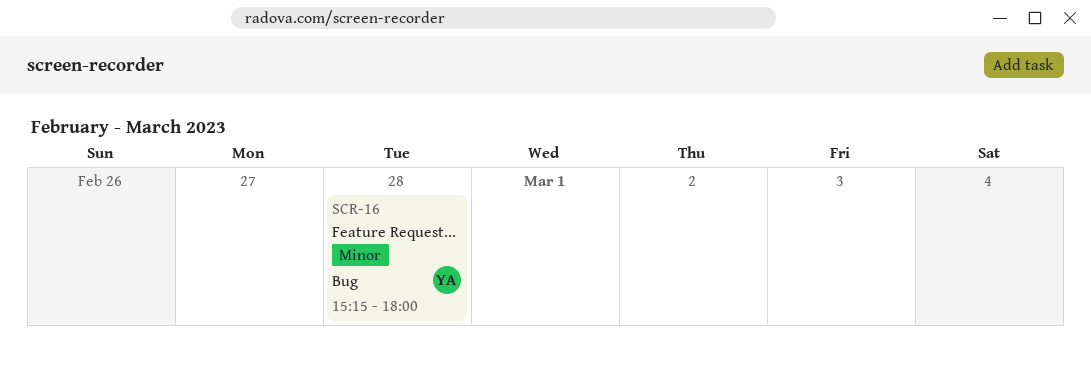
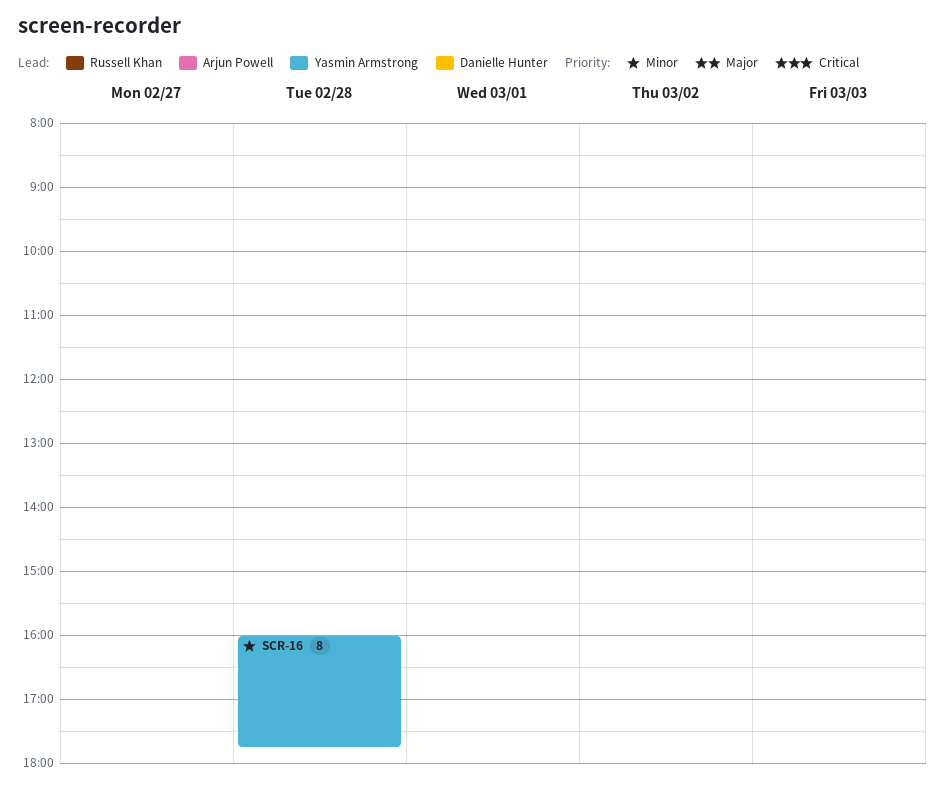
SCR-16, begins: 15:15 -> 16:00
SCR-16, ends: 18:00 -> 17:45

